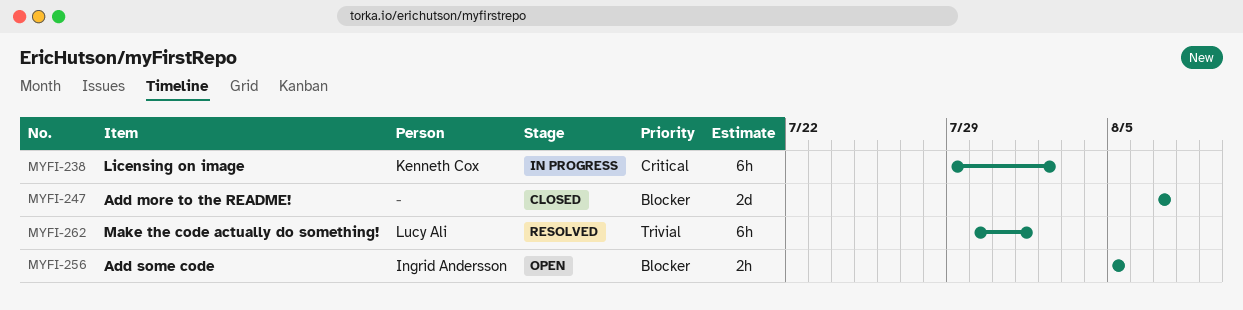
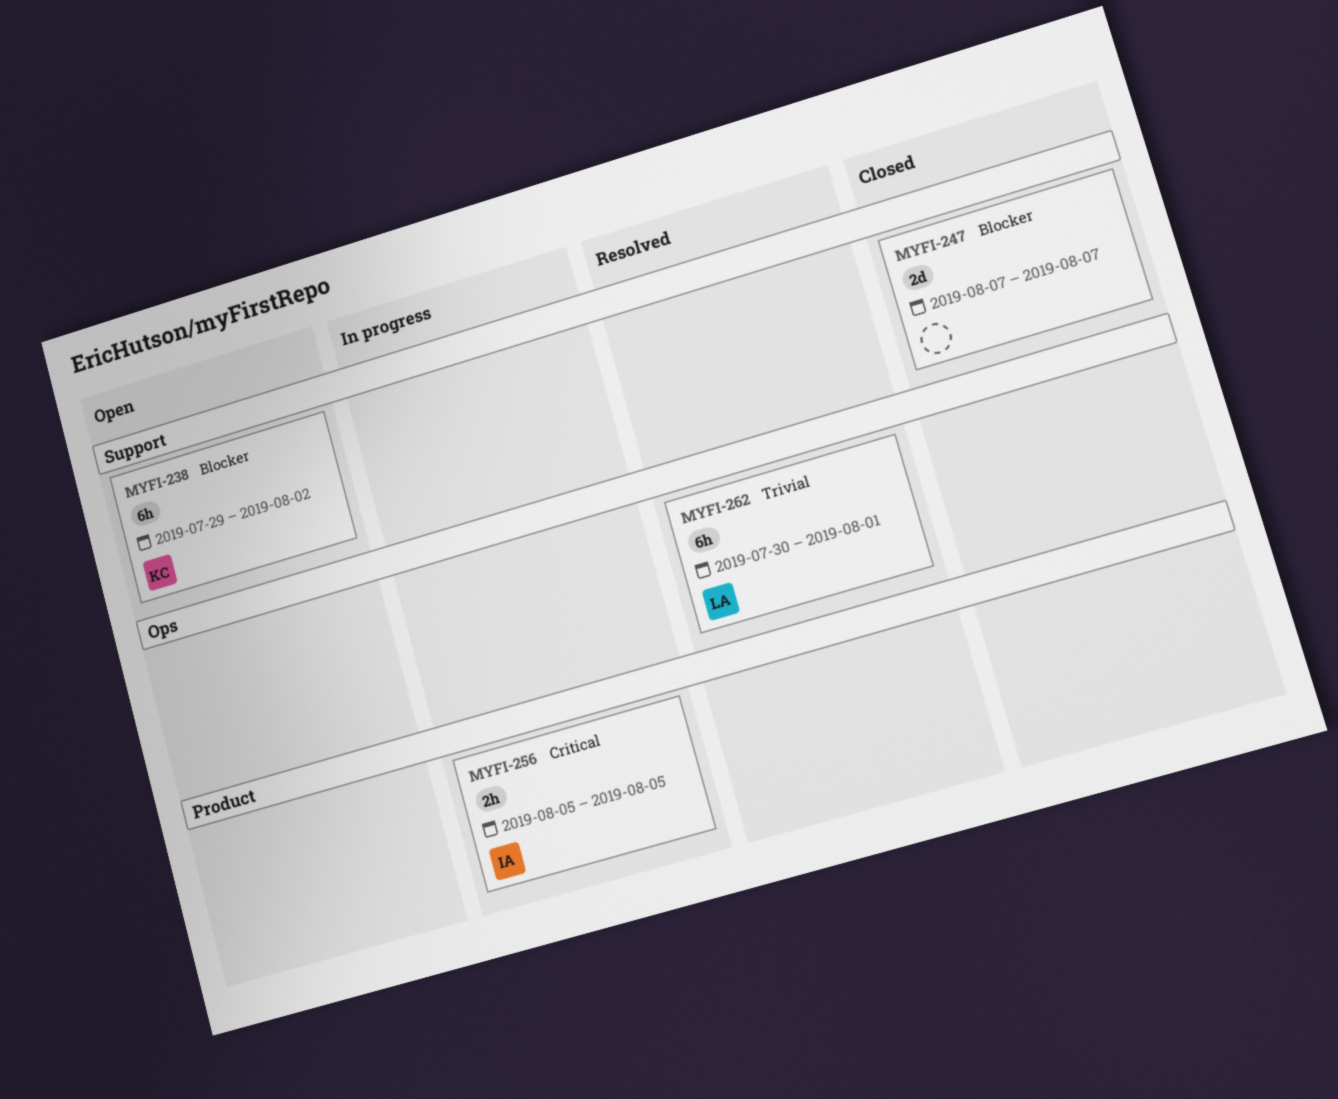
MYFI-238, status: In progress -> Open
MYFI-238, priority: Critical -> Blocker
MYFI-256, status: Open -> In progress
MYFI-256, priority: Blocker -> Critical

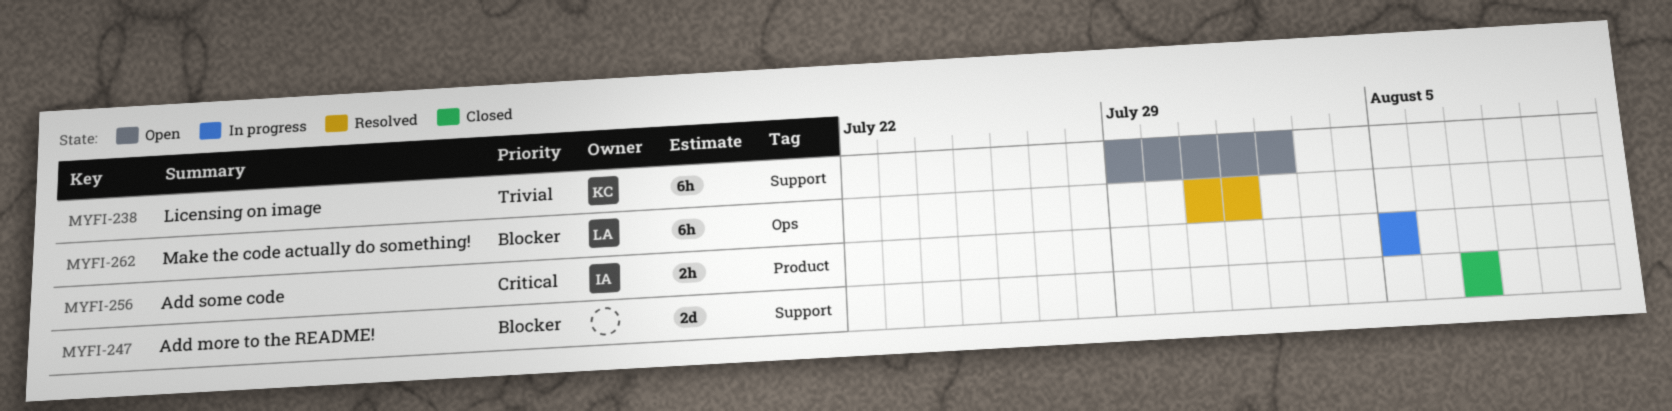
MYFI-238, priority: Blocker -> Trivial
MYFI-262, priority: Trivial -> Blocker
MYFI-262, start: Jul 30 -> Jul 31

